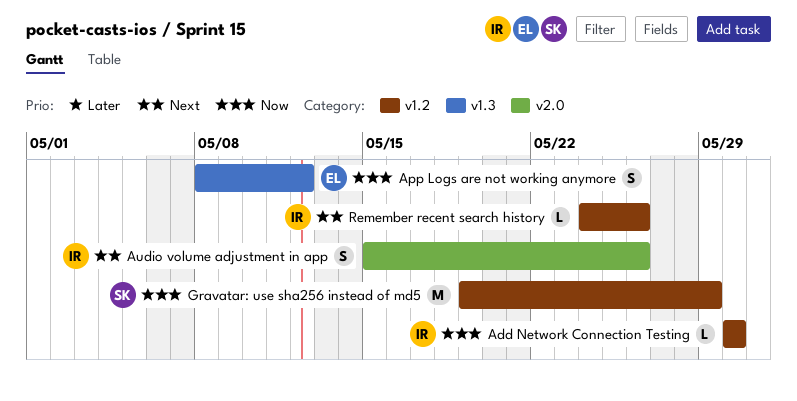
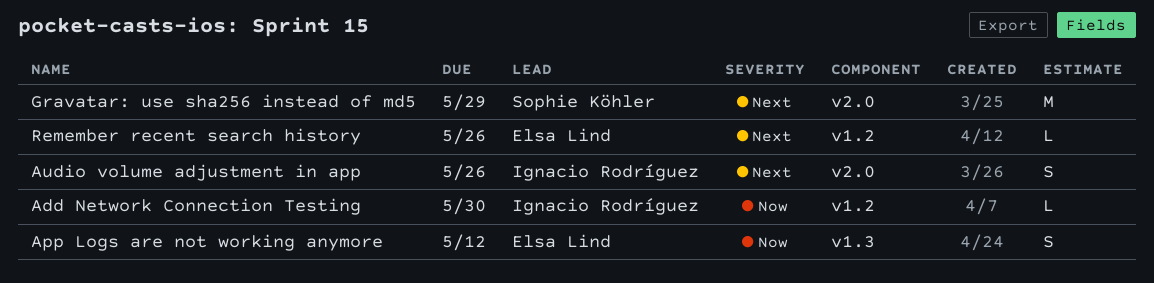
Gravatar: use sha256 instead of md5, priority: Now -> Next
Gravatar: use sha256 instead of md5, label: v1.2 -> v2.0
Remember recent search history, owner: Ignacio Rodríguez -> Elsa Lind

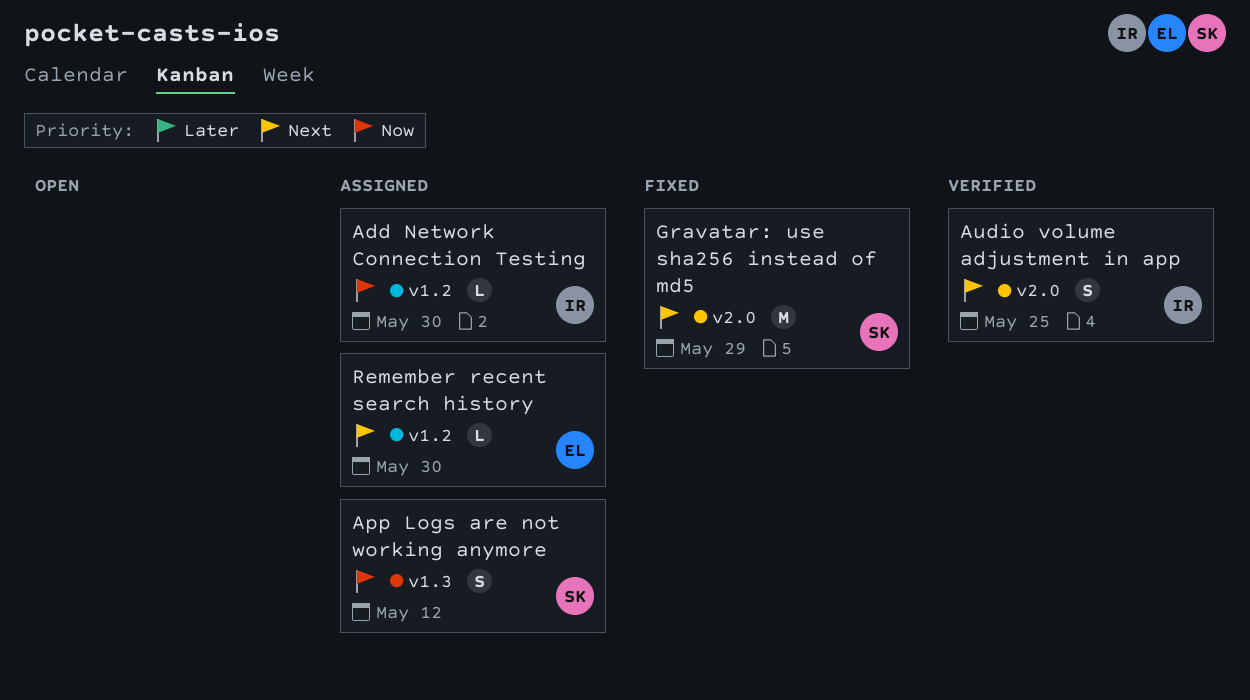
App Logs are not working anymore, owner: Elsa Lind -> Sophie Köhler
Audio volume adjustment in app, due: May 26 -> May 25
Remember recent search history, due: May 26 -> May 30

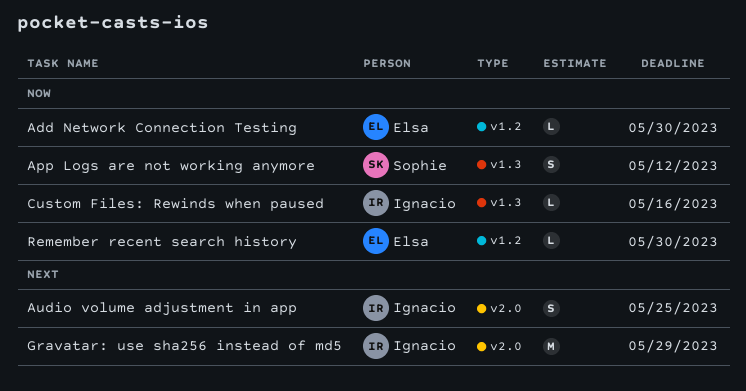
Add Network Connection Testing, owner: Ignacio -> Elsa
Custom Files: Rewinds when paused: none -> present
Gravatar: use sha256 instead of md5, owner: Sophie -> Ignacio
Remember recent search history, priority: Next -> Now

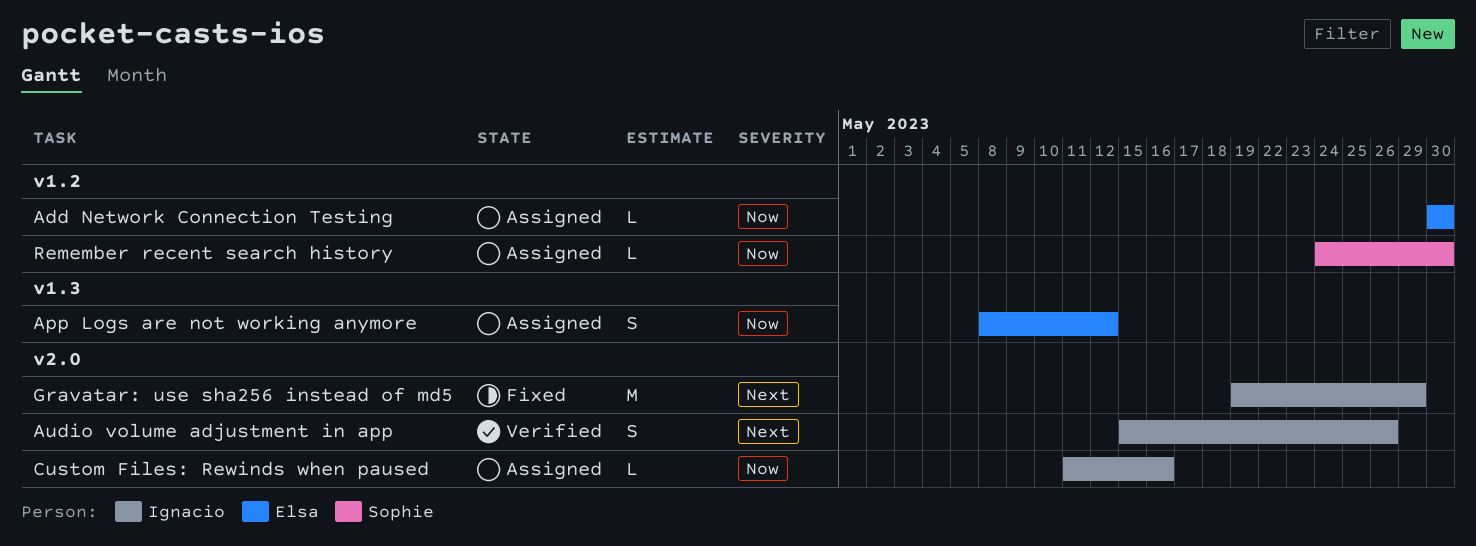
App Logs are not working anymore, owner: Sophie -> Elsa
Audio volume adjustment in app, due: May 25 -> May 26
Custom Files: Rewinds when paused, label: v1.3 -> v2.0
Remember recent search history, owner: Elsa -> Sophie

